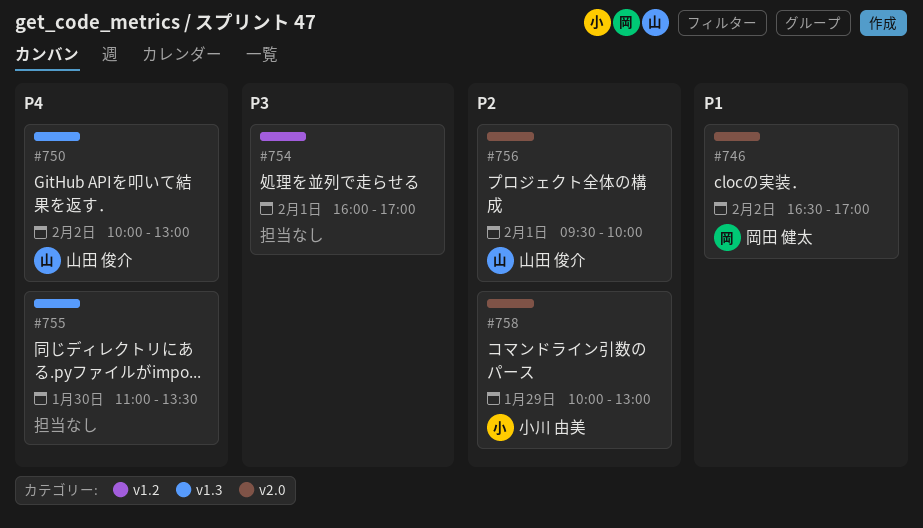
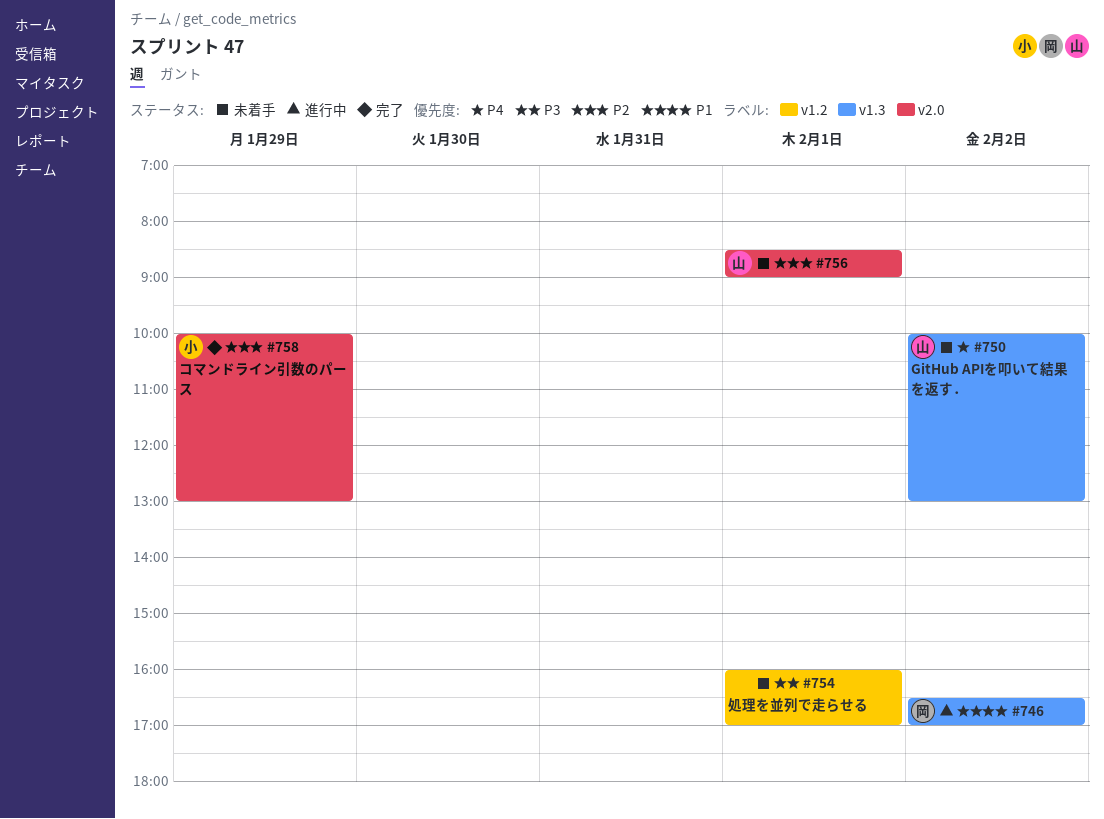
#746, label: v2.0 -> v1.3
#755: present -> none
#756, begins: 09:30 -> 08:30
#756, ends: 10:00 -> 09:00

